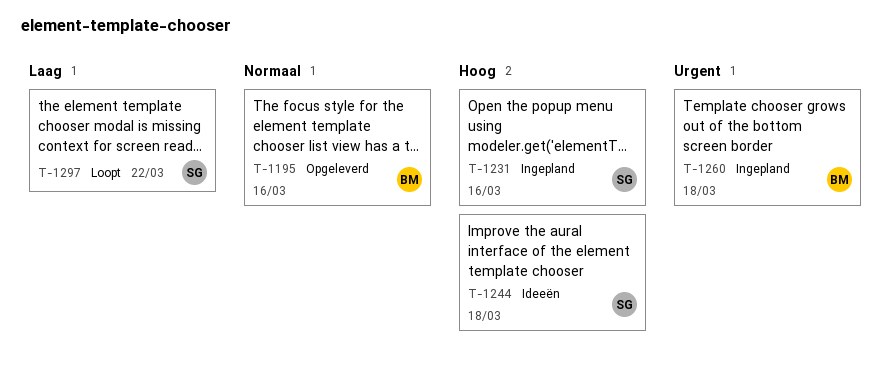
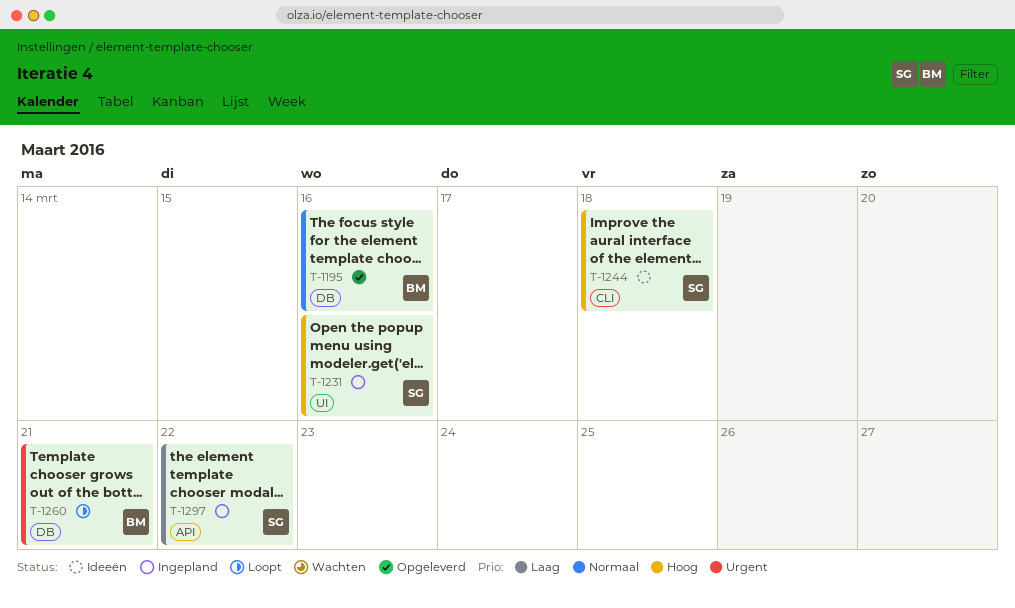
T-1260, status: Ingepland -> Loopt
T-1260, due: Mar 18 -> Mar 21
T-1297, status: Loopt -> Ingepland

